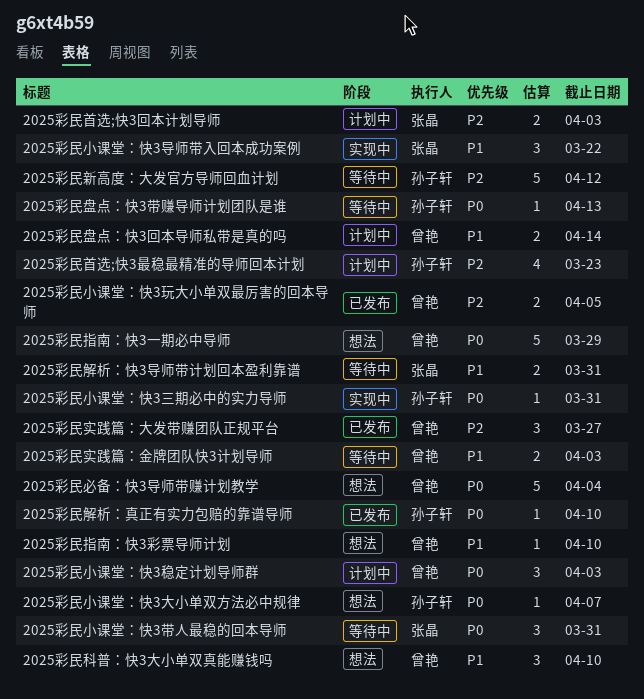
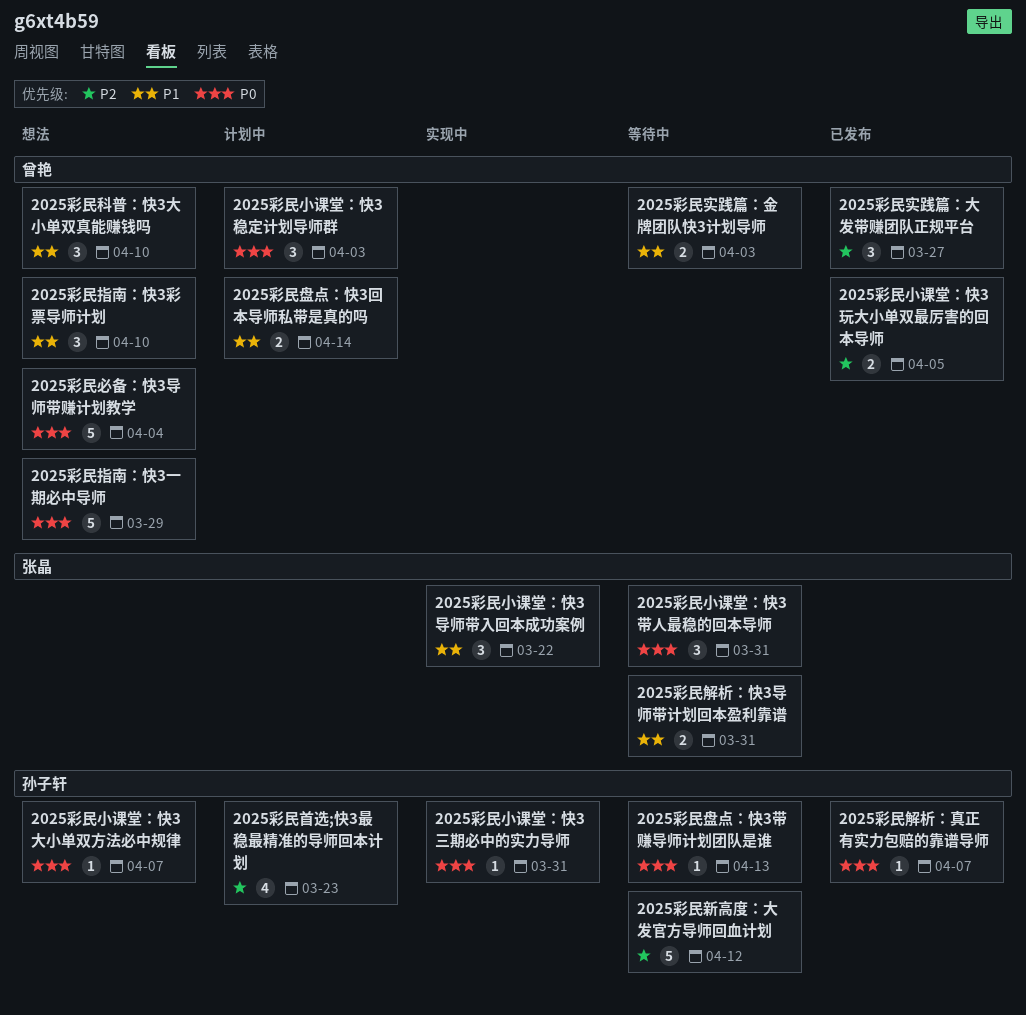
2025彩民指南：快3彩票导师计划, estimate: 1 -> 3
2025彩民解析：真正有实力包赔的靠谱导师, due: Apr 10 -> Apr 7
2025彩民首选;快3回本计划导师: present -> none

